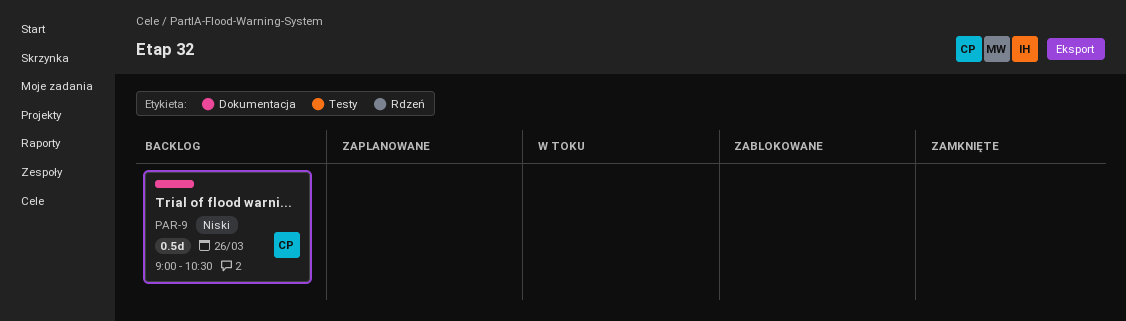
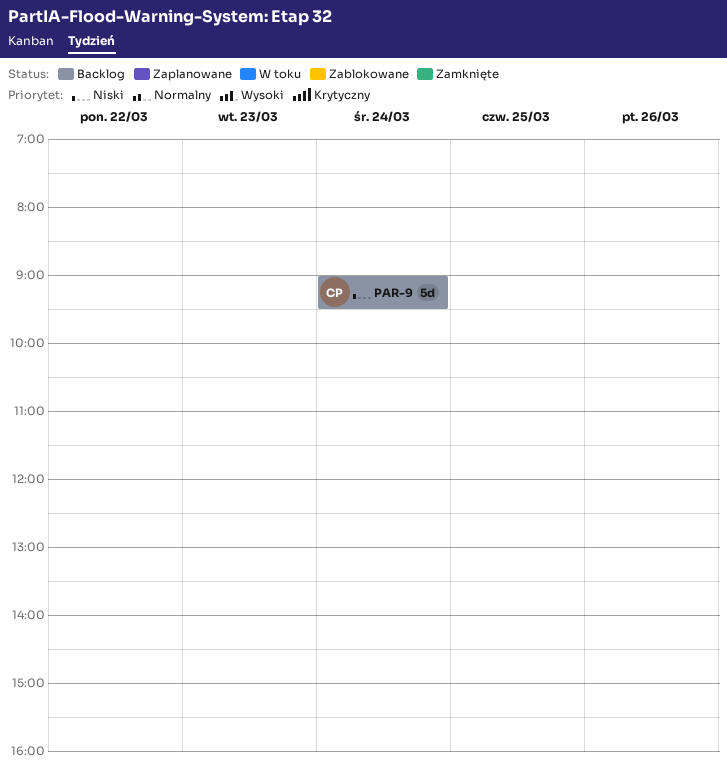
PAR-9, estimate: 0.5d -> 5d
PAR-9, day: Mar 26 -> Mar 24
PAR-9, ends: 10:30 -> 09:30

